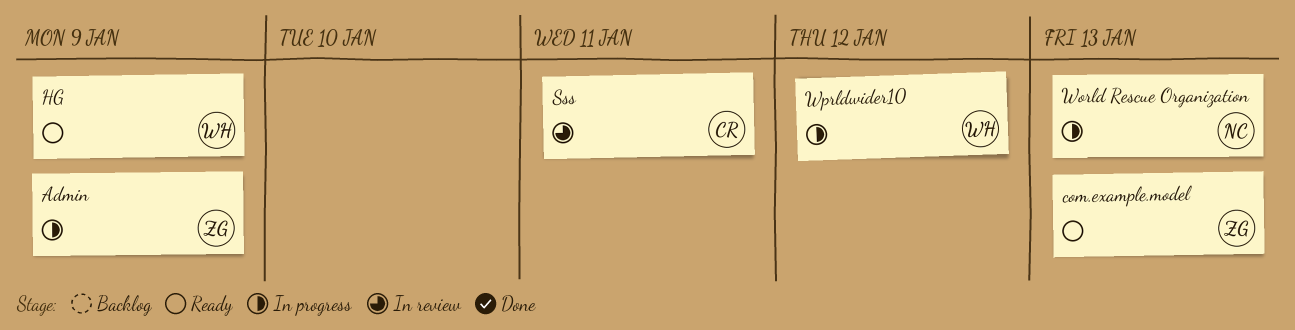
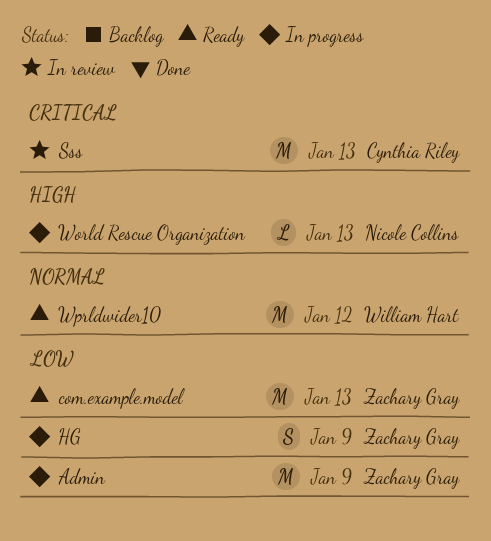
HG, status: Ready -> In progress
HG, owner: William Hart -> Zachary Gray
Sss, due: Jan 11 -> Jan 13
Wprldwider10, status: In progress -> Ready

